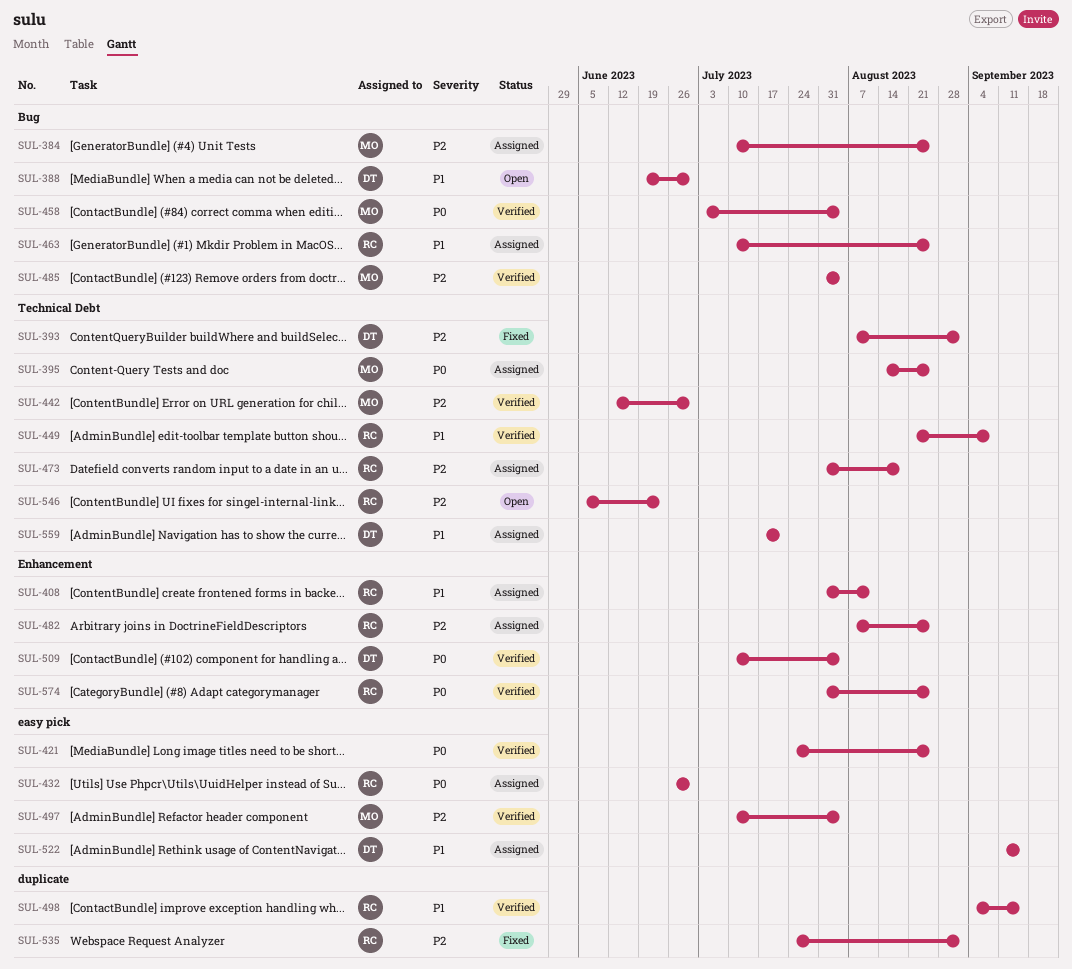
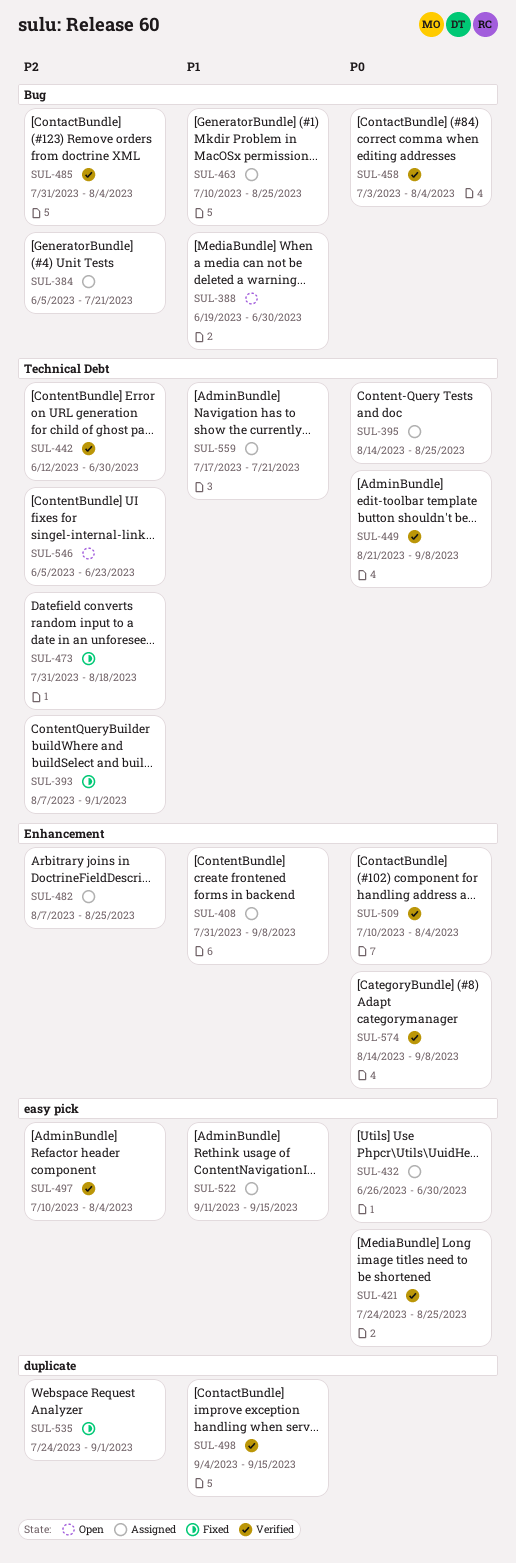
SUL-384, start: Jul 10 -> Jun 5
SUL-384, due: Aug 25 -> Jul 21
SUL-408, due: Aug 11 -> Sep 8
SUL-449, priority: P1 -> P0
SUL-473, status: Assigned -> Fixed
SUL-574, start: Jul 31 -> Aug 14
SUL-574, due: Aug 25 -> Sep 8

